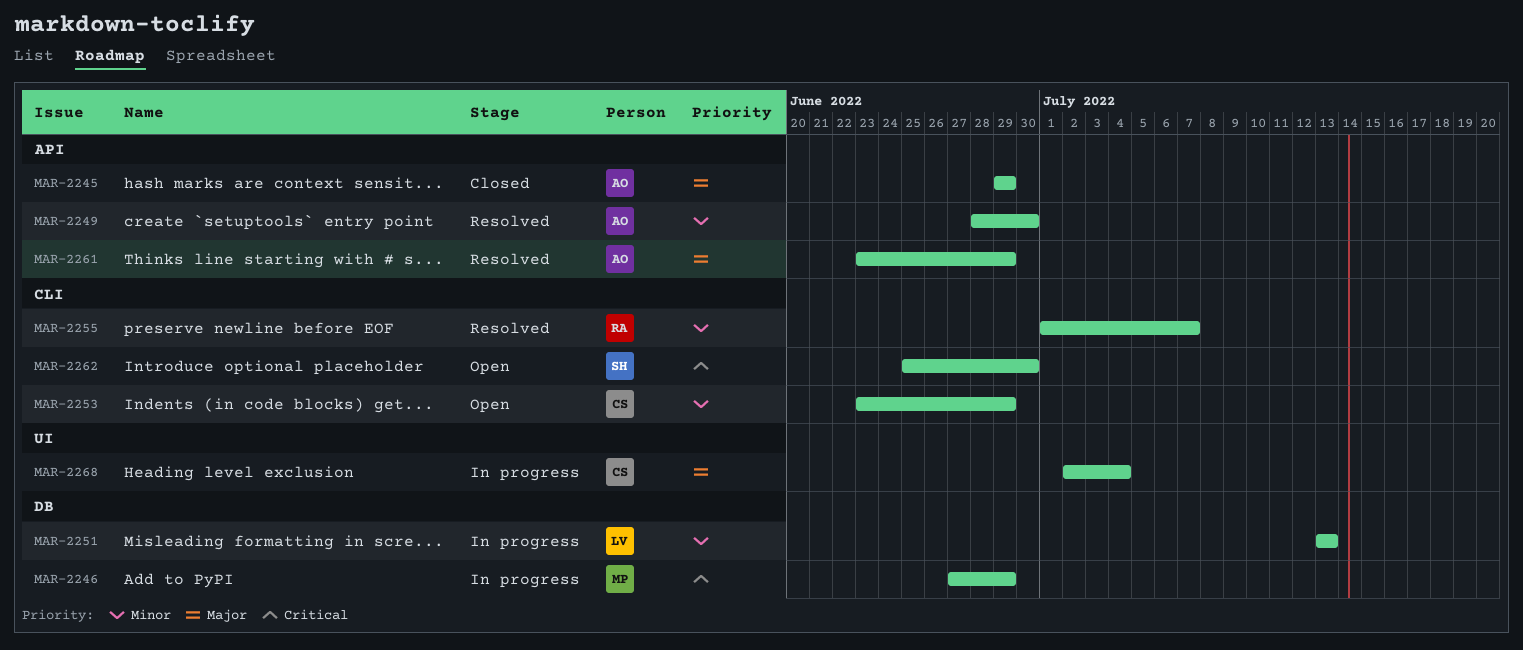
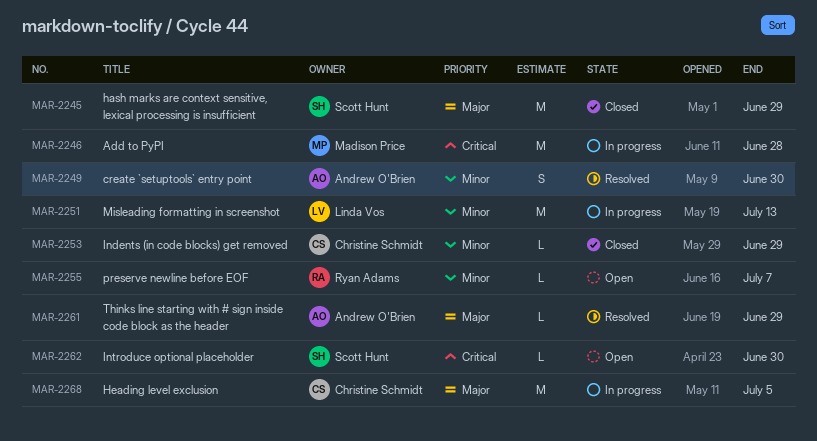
MAR-2245, owner: Andrew O'Brien -> Scott Hunt
MAR-2246, due: Jun 29 -> Jun 28
MAR-2253, status: Open -> Closed
MAR-2255, status: Resolved -> Open
MAR-2268, due: Jul 4 -> Jul 5

